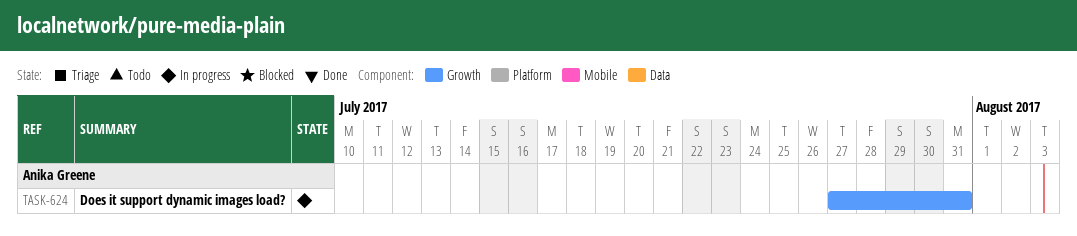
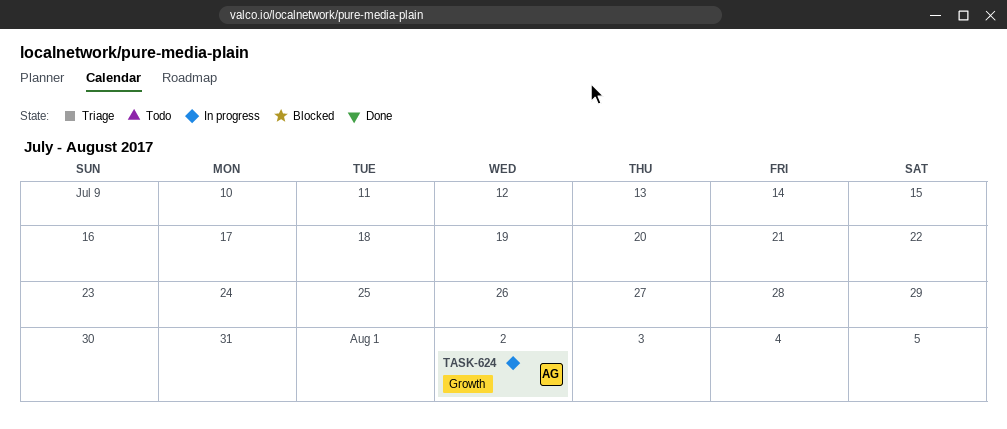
TASK-624, due: Jul 31 -> Aug 2

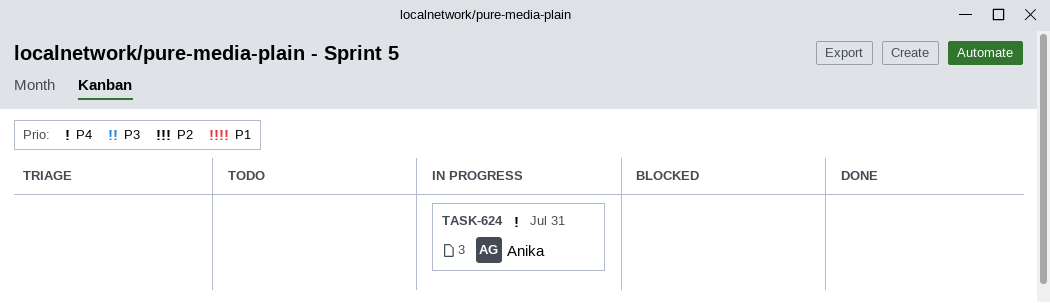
TASK-624, due: Aug 2 -> Jul 31

